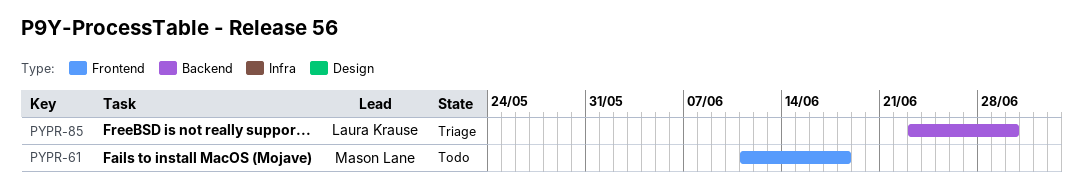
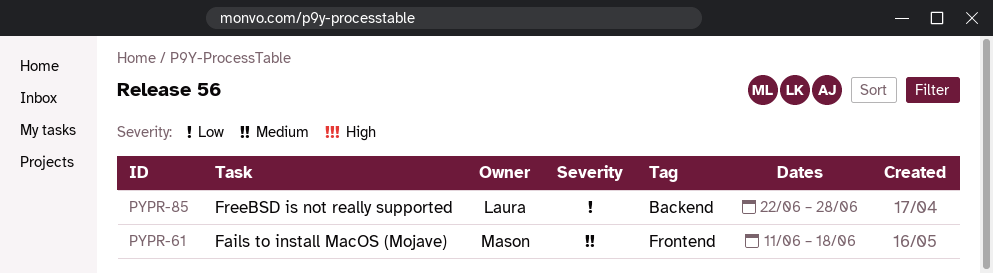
PYPR-85, start: Jun 23 -> Jun 22
PYPR-85, due: Jun 30 -> Jun 28

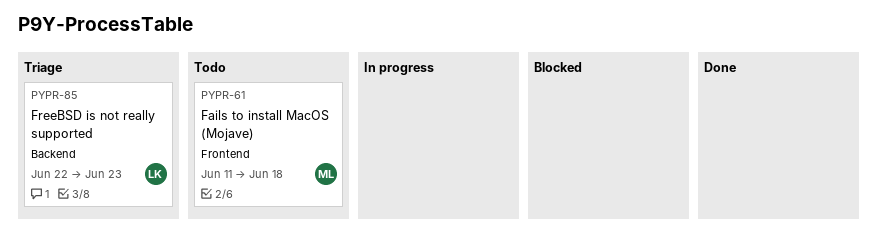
PYPR-85, due: Jun 28 -> Jun 23

